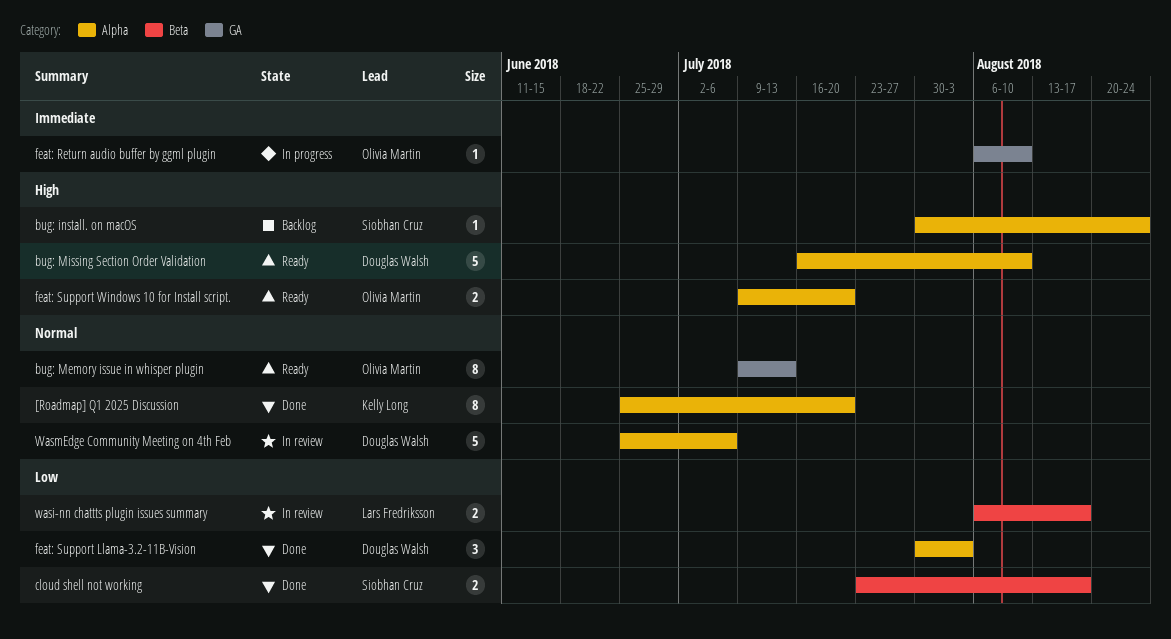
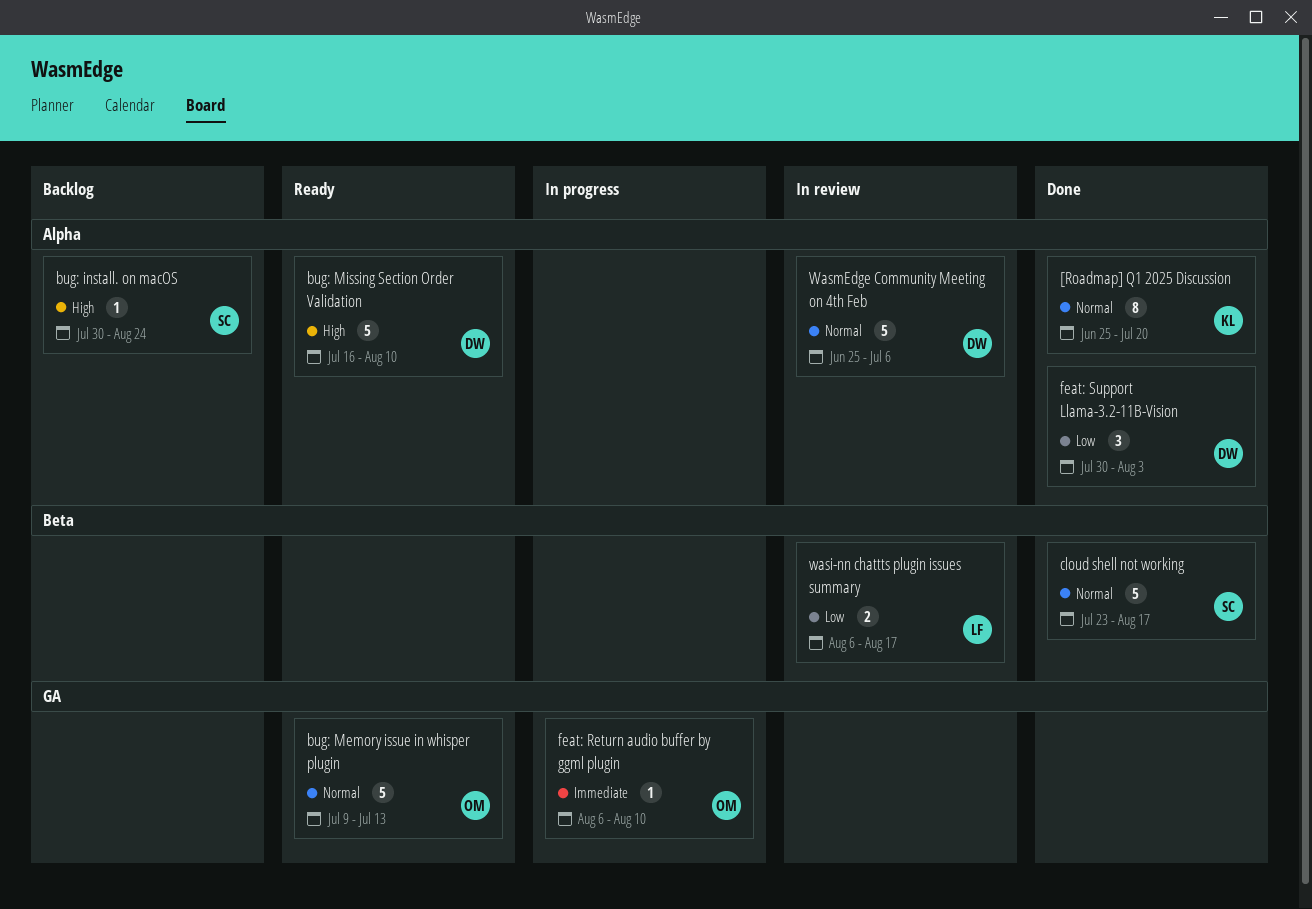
bug: Memory issue in whisper plugin, estimate: 8 -> 5
cloud shell not working, priority: Low -> Normal
cloud shell not working, estimate: 2 -> 5
feat: Support Windows 10 for Install script.: present -> none

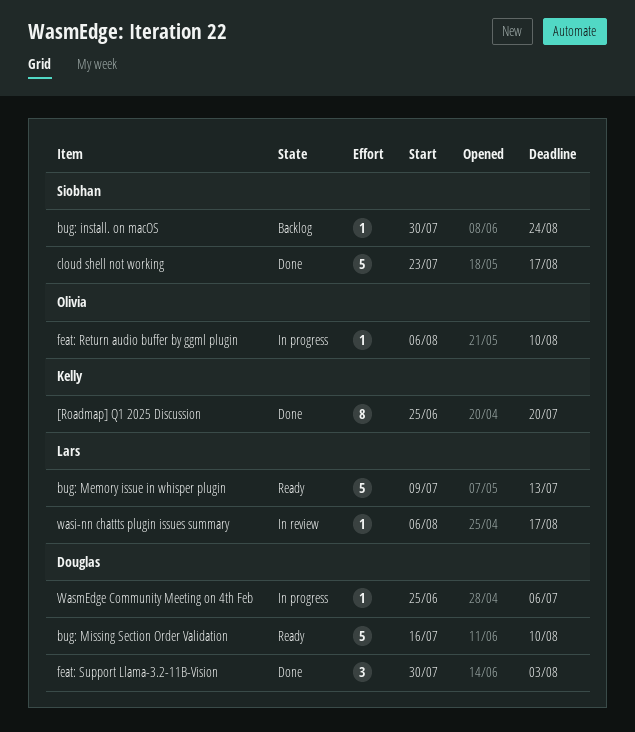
bug: Memory issue in whisper plugin, owner: Olivia -> Lars
wasi-nn chattts plugin issues summary, estimate: 2 -> 1
WasmEdge Community Meeting on 4th Feb, status: In review -> In progress
WasmEdge Community Meeting on 4th Feb, estimate: 5 -> 1

